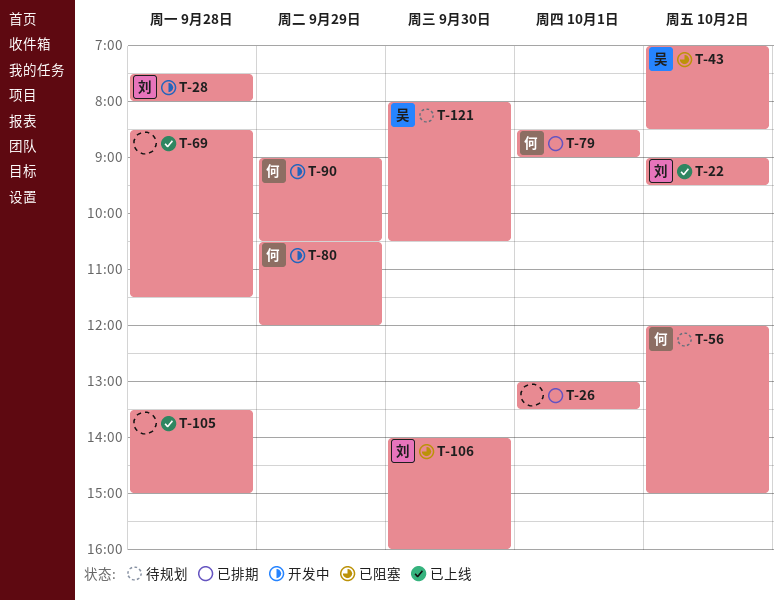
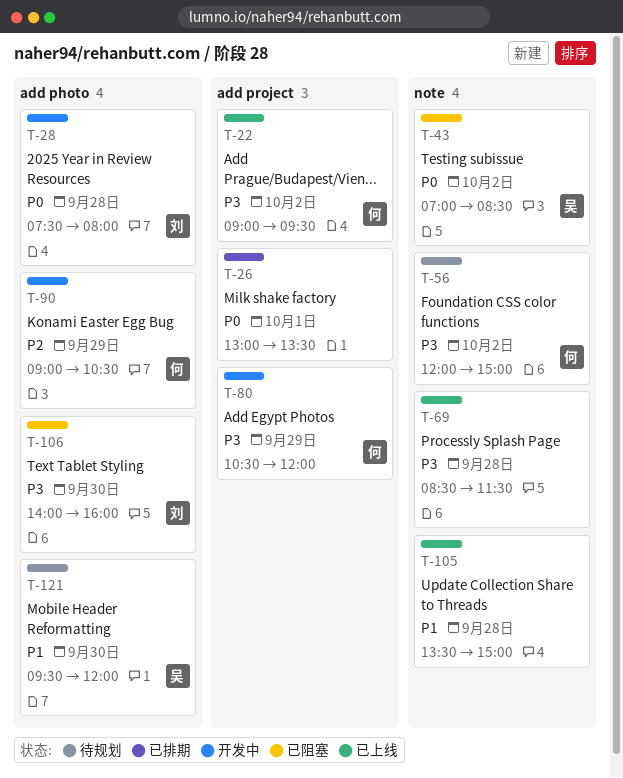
T-22, owner: 刘 -> 何
T-79: present -> none
T-121, begins: 08:00 -> 09:30
T-121, ends: 10:30 -> 12:00

